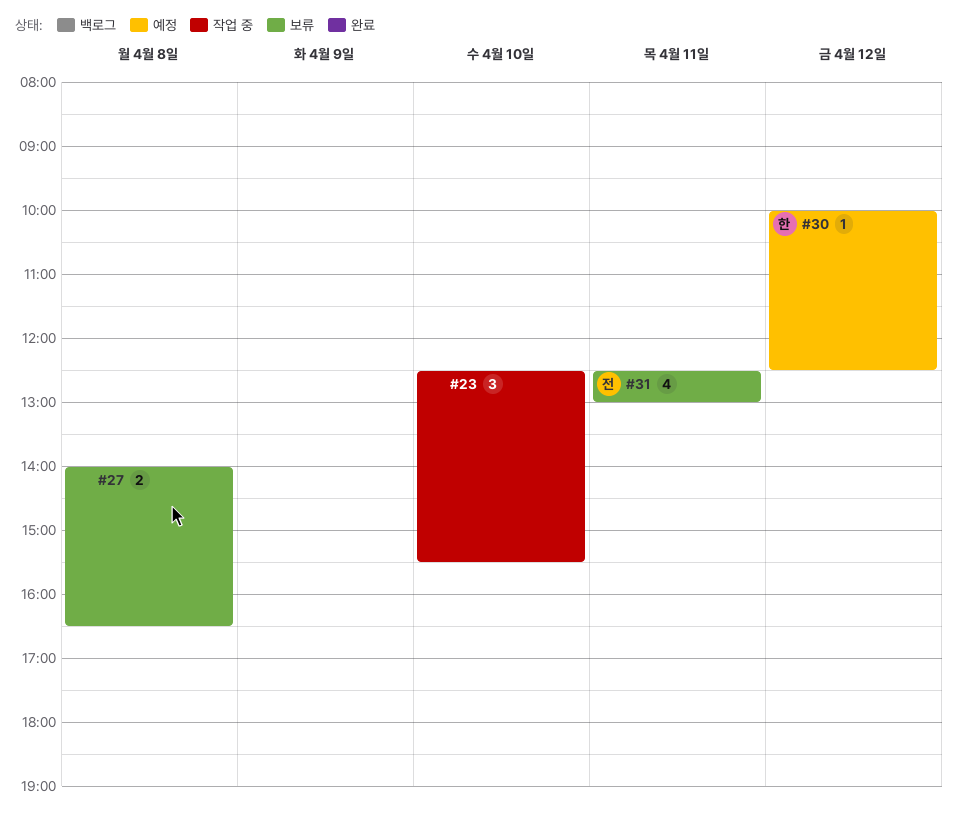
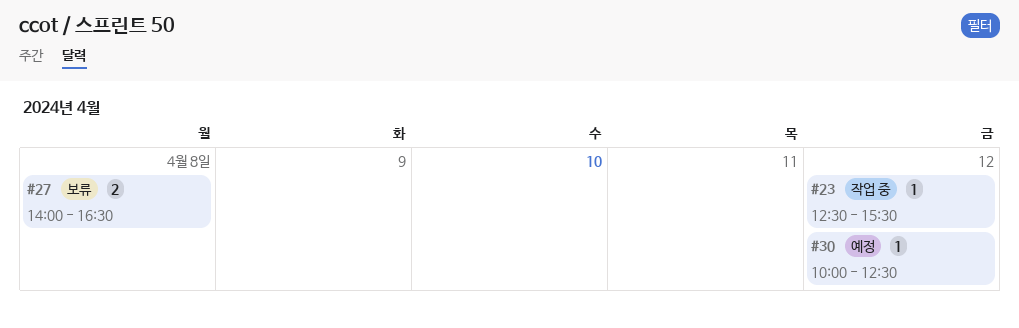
#23, estimate: 3 -> 1
#23, day: Apr 10 -> Apr 12
#31: present -> none

